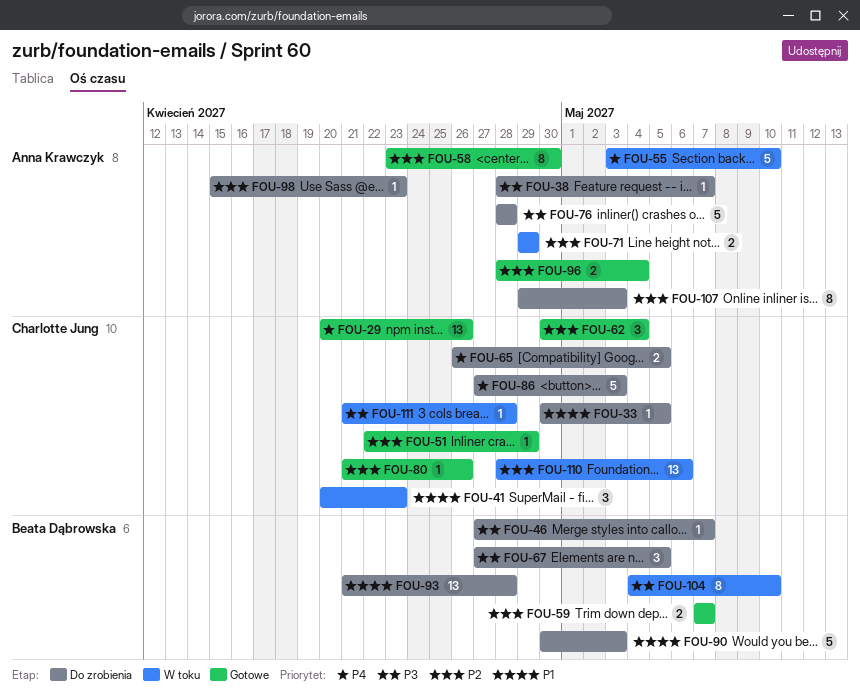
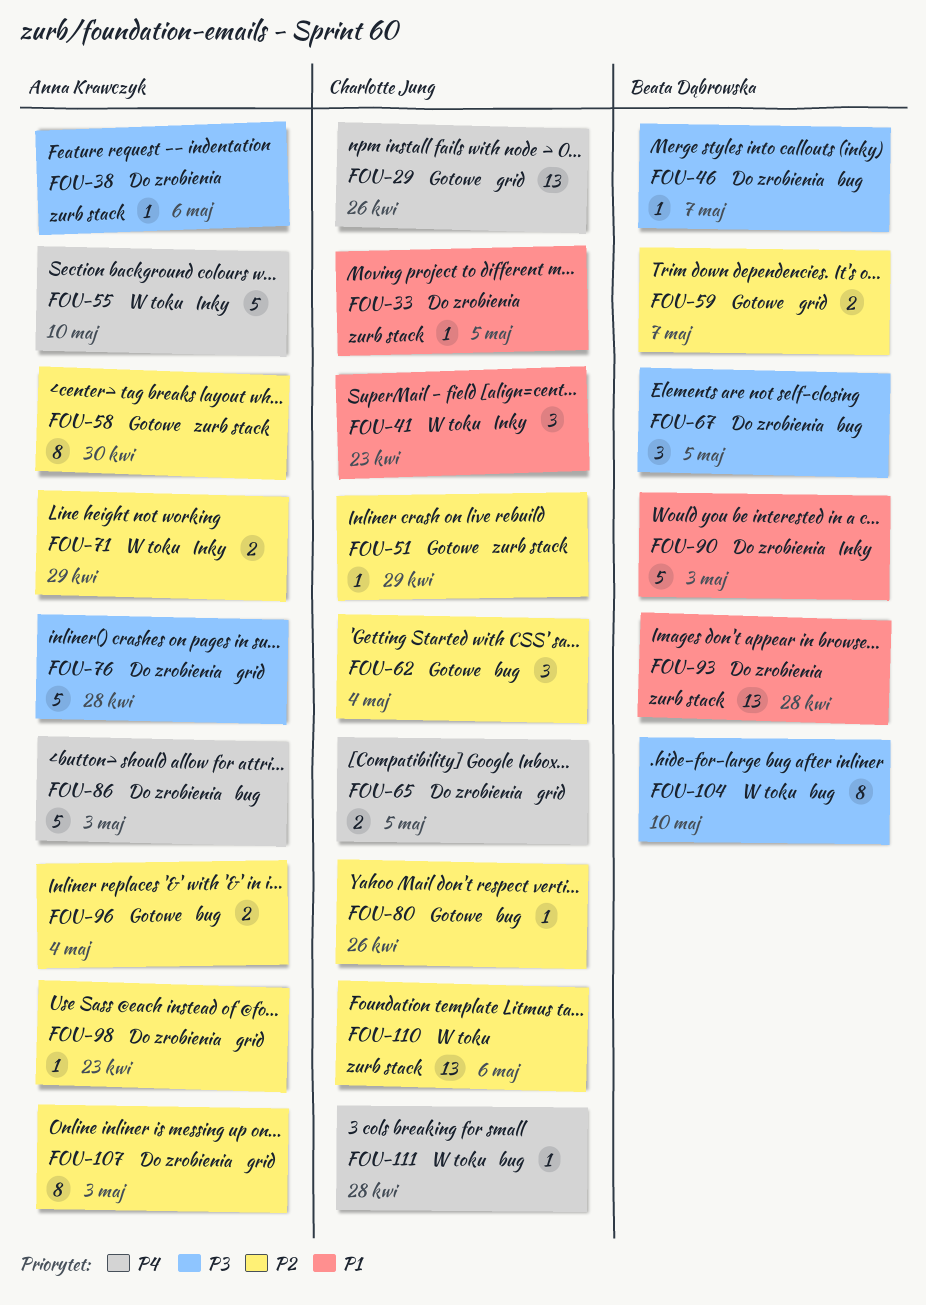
FOU-38, due: May 7 -> May 6
FOU-86, owner: Charlotte Jung -> Anna Krawczyk
FOU-111, priority: P3 -> P4

